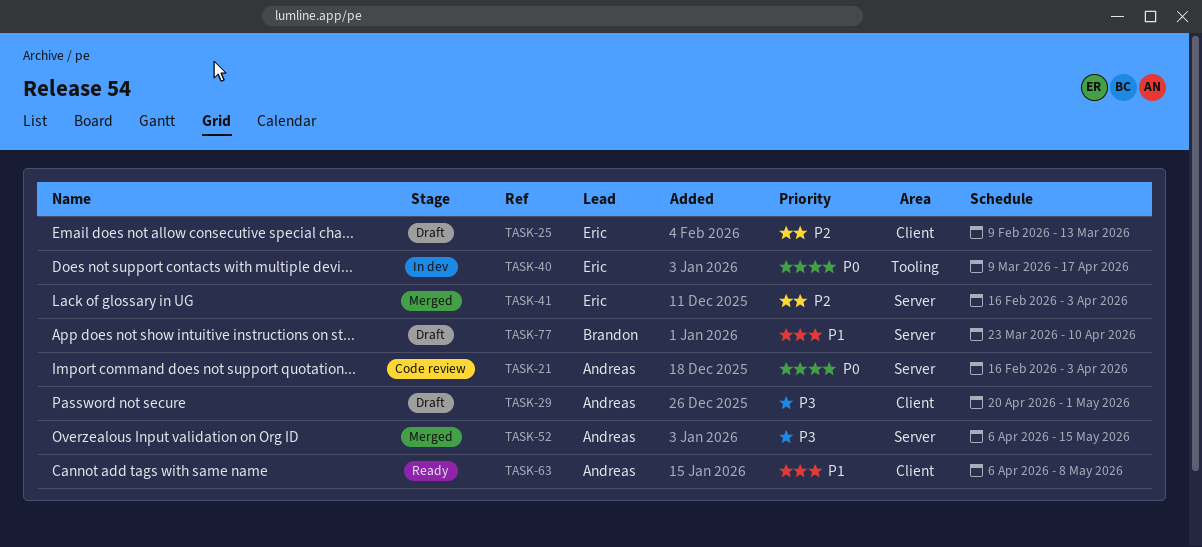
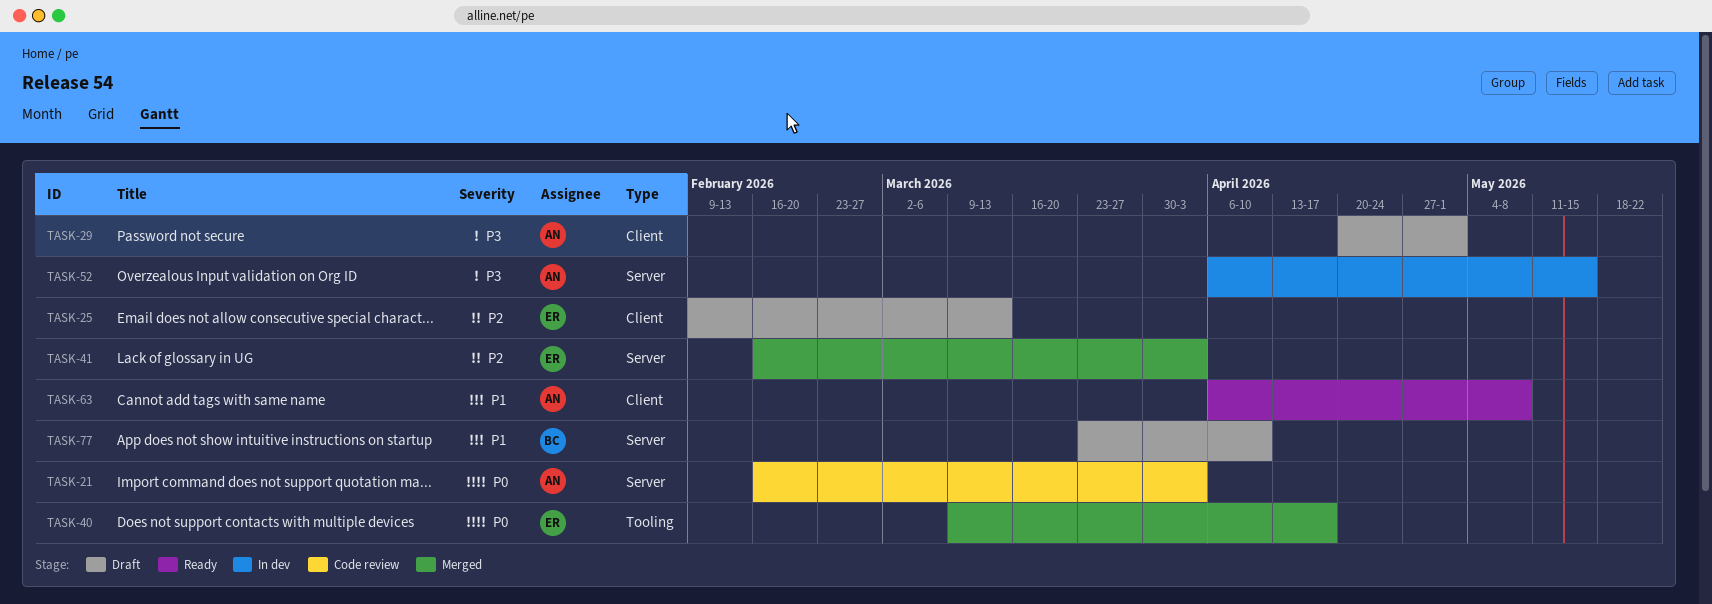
TASK-40, status: In dev -> Merged
TASK-52, status: Merged -> In dev

